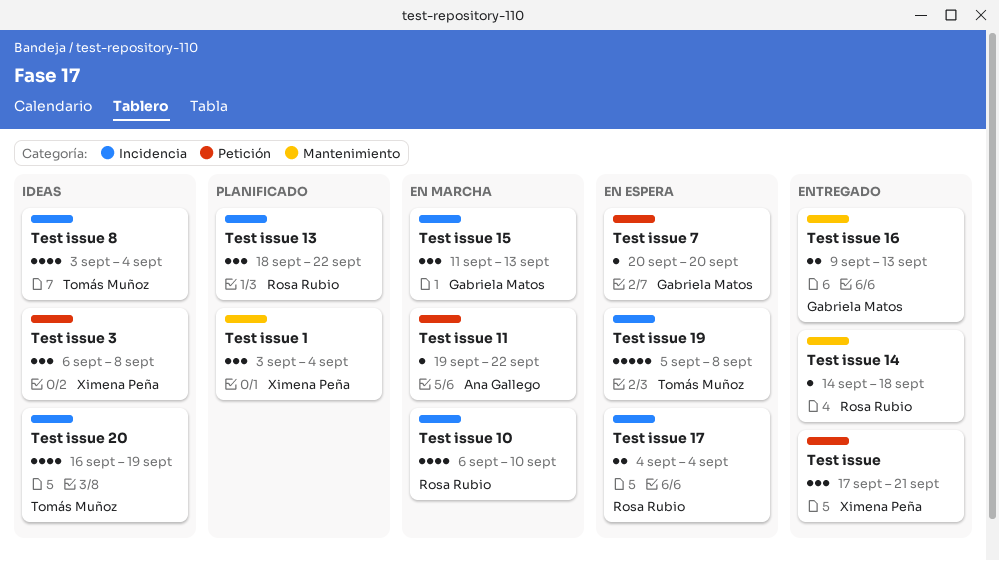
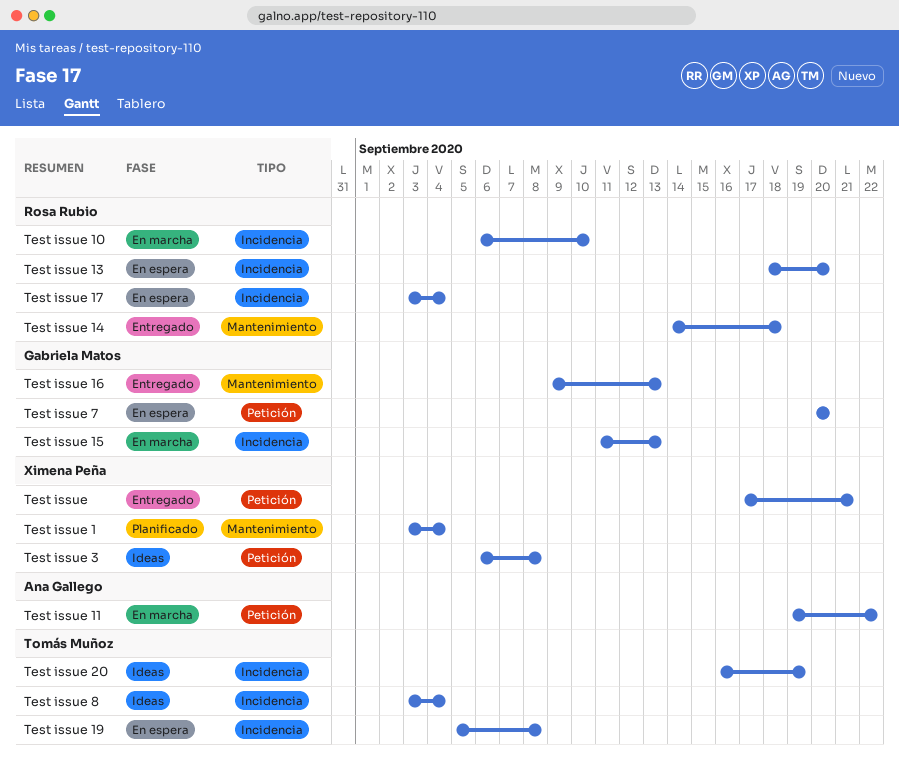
Test issue 13, status: Planificado -> En espera
Test issue 13, due: Sep 22 -> Sep 20
Test issue 17, start: Sep 4 -> Sep 3

